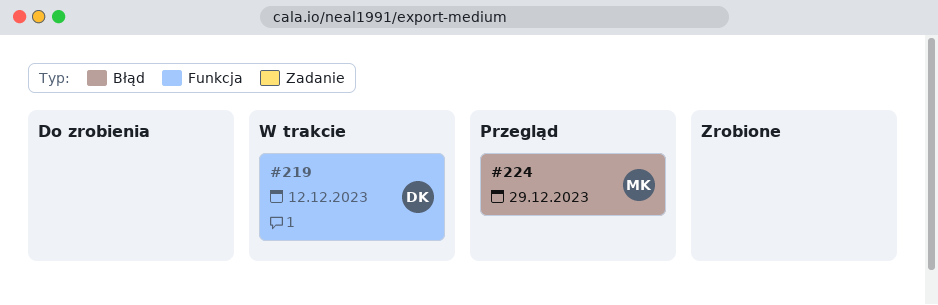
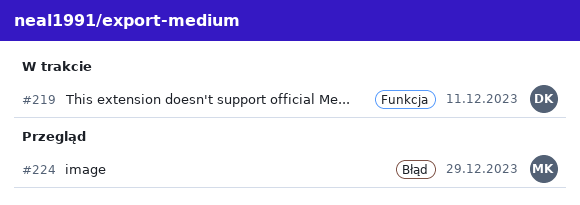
#219, due: Dec 12 -> Dec 11

